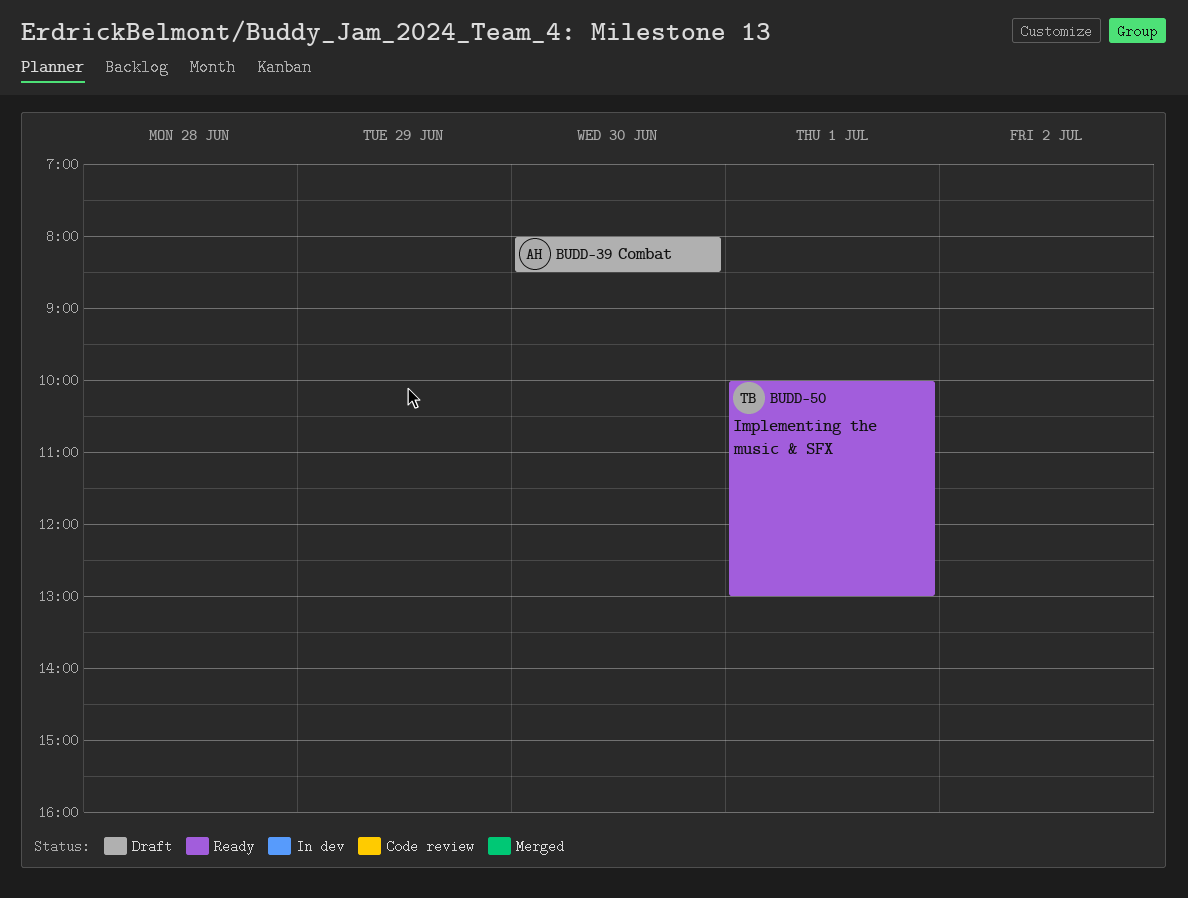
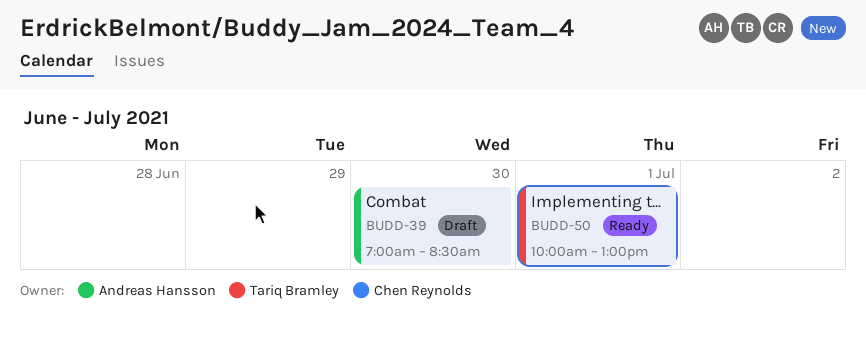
BUDD-39, begins: 08:00 -> 07:00

